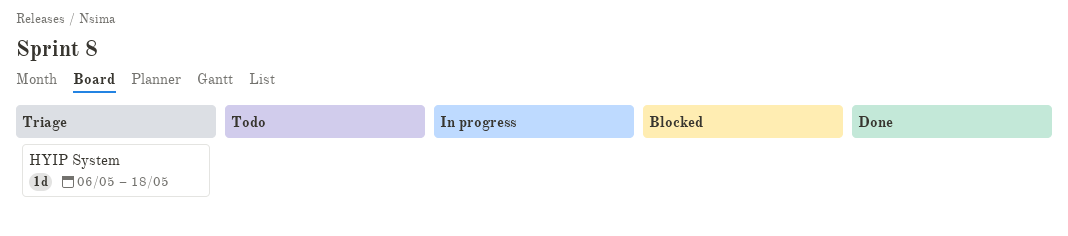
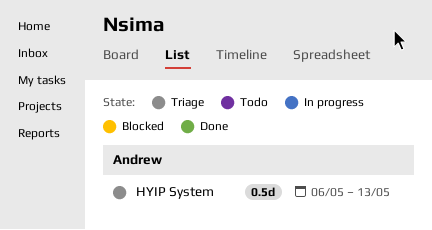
HYIP System, estimate: 1d -> 0.5d
HYIP System, due: May 18 -> May 13

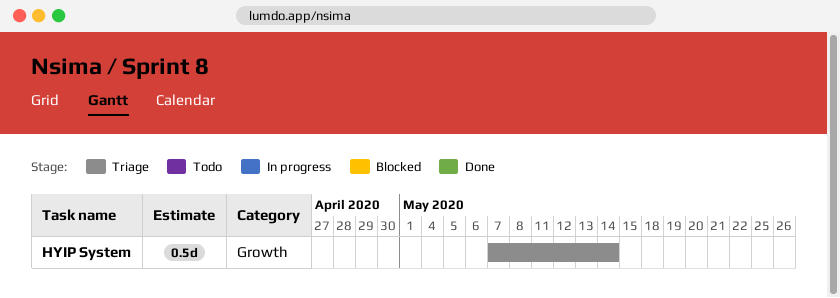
HYIP System, start: May 6 -> May 7
HYIP System, due: May 13 -> May 14

